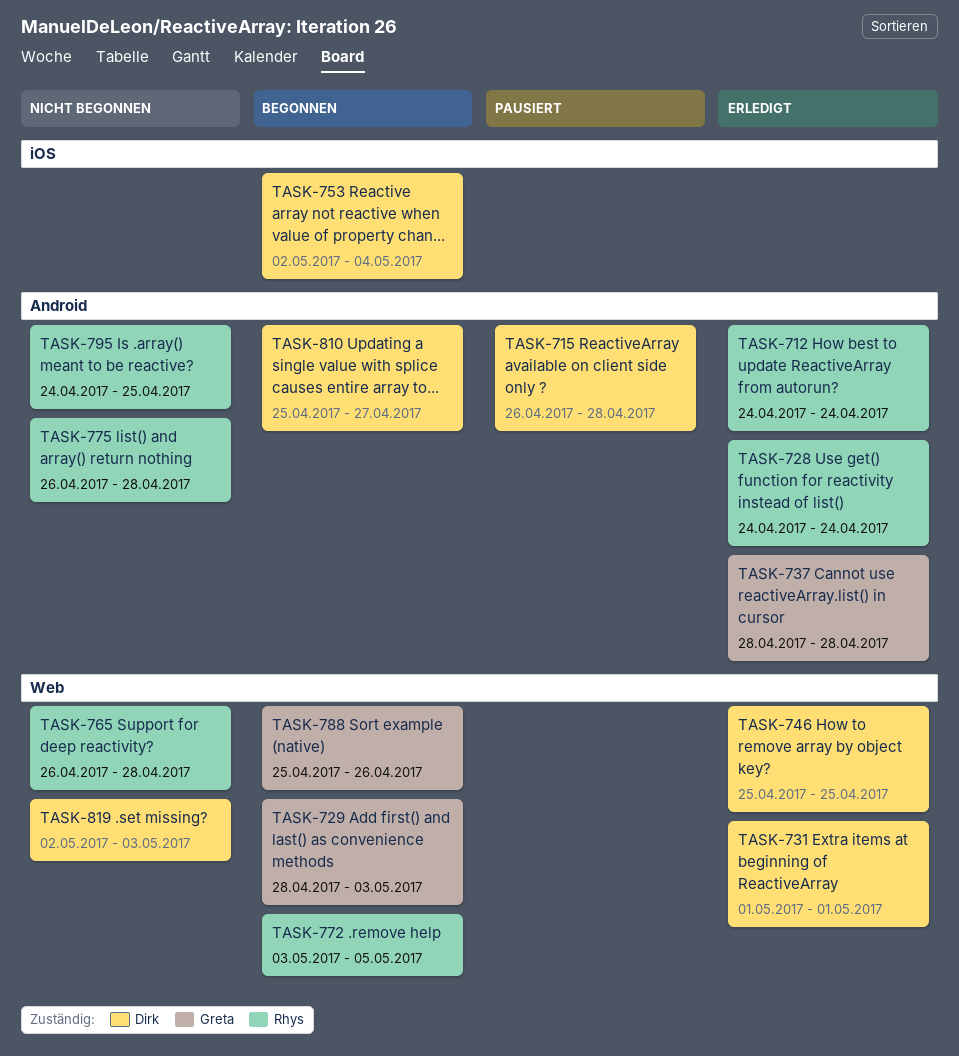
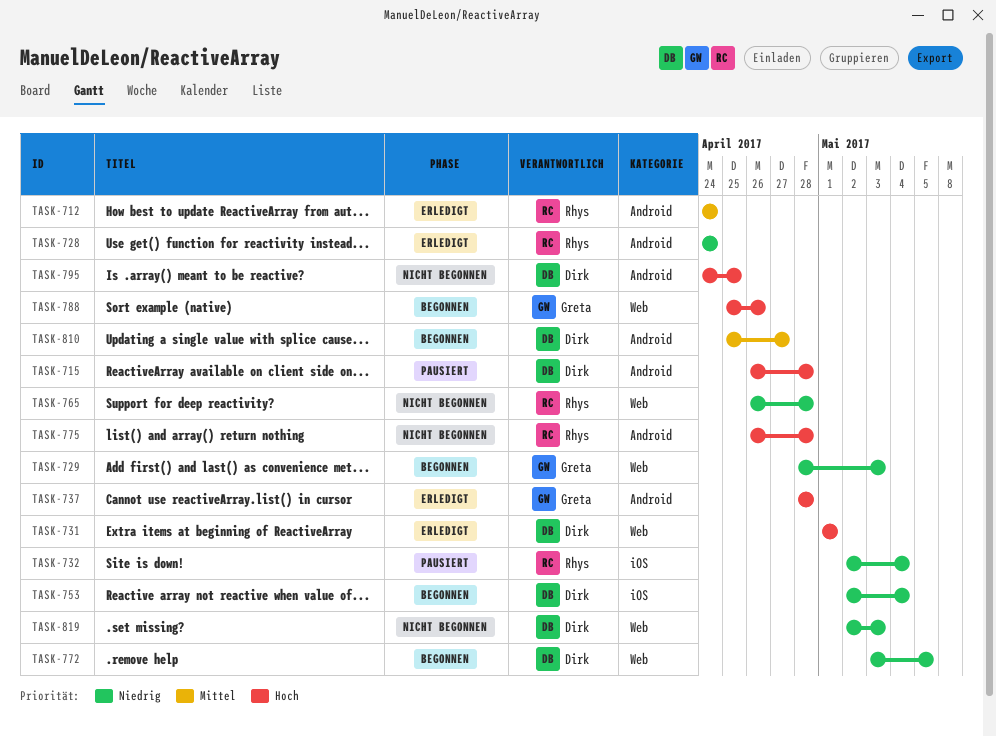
TASK-732: none -> present
TASK-746: present -> none
TASK-772, owner: Rhys -> Dirk
TASK-795, owner: Rhys -> Dirk

